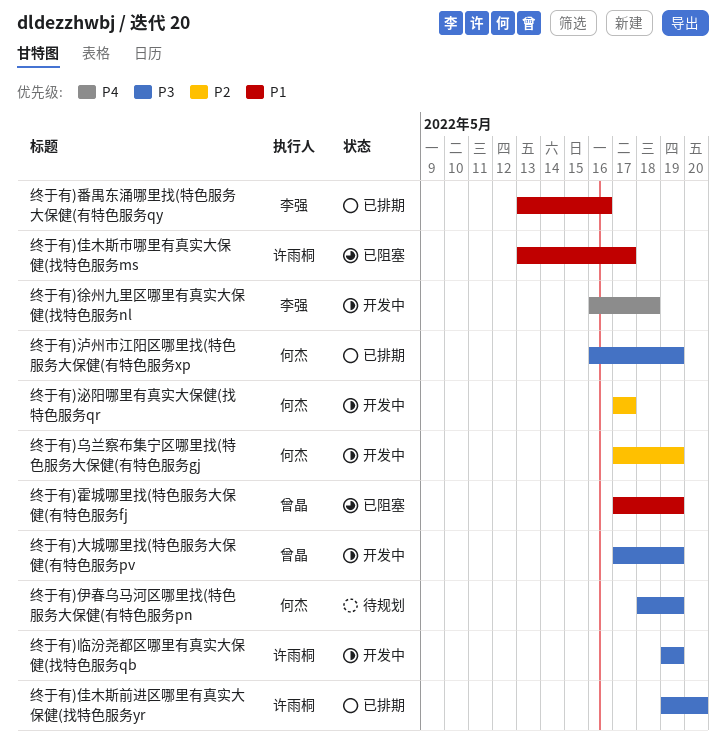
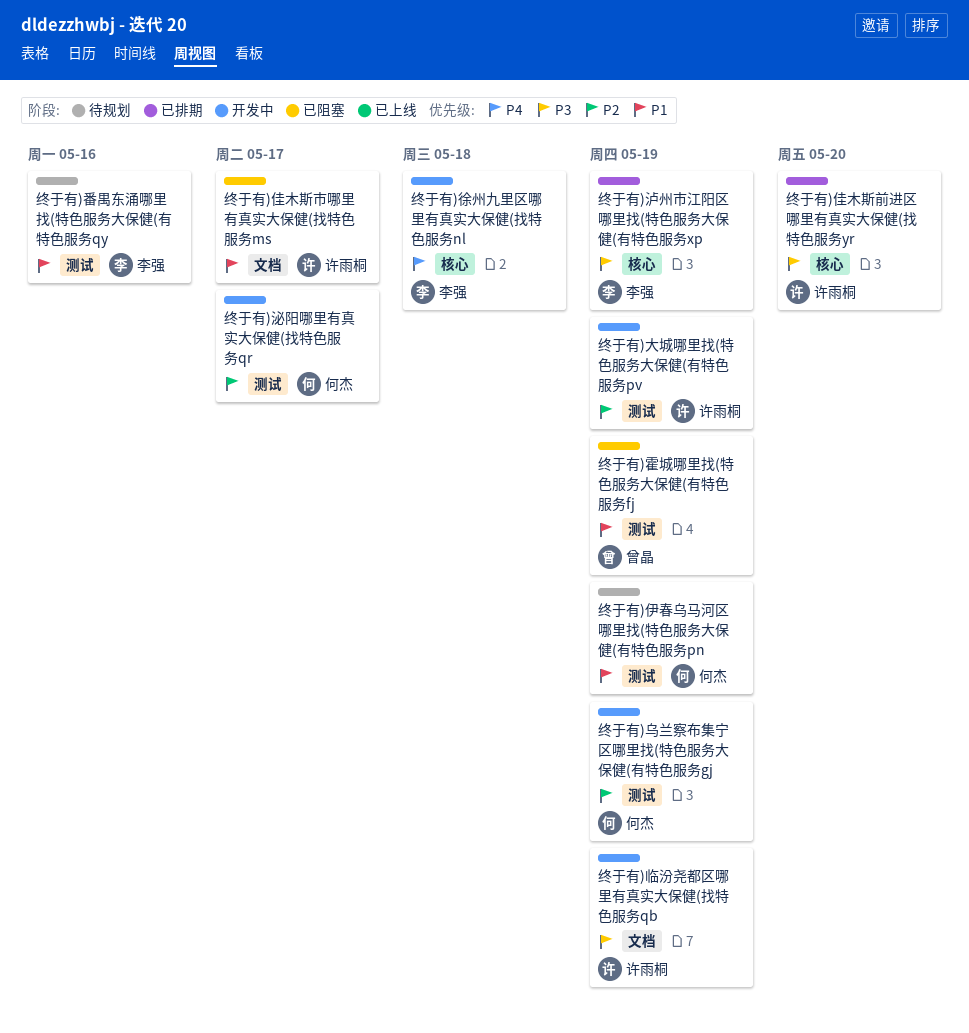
终于有)伊春乌马河区哪里找(特色服务大保健(有特色服务pn, priority: P3 -> P1
终于有)大城哪里找(特色服务大保健(有特色服务pv, owner: 曾晶 -> 许雨桐
终于有)大城哪里找(特色服务大保健(有特色服务pv, priority: P3 -> P2
终于有)泸州市江阳区哪里找(特色服务大保健(有特色服务xp, owner: 何杰 -> 李强
终于有)番禺东涌哪里找(特色服务大保健(有特色服务qy, status: 已排期 -> 待规划

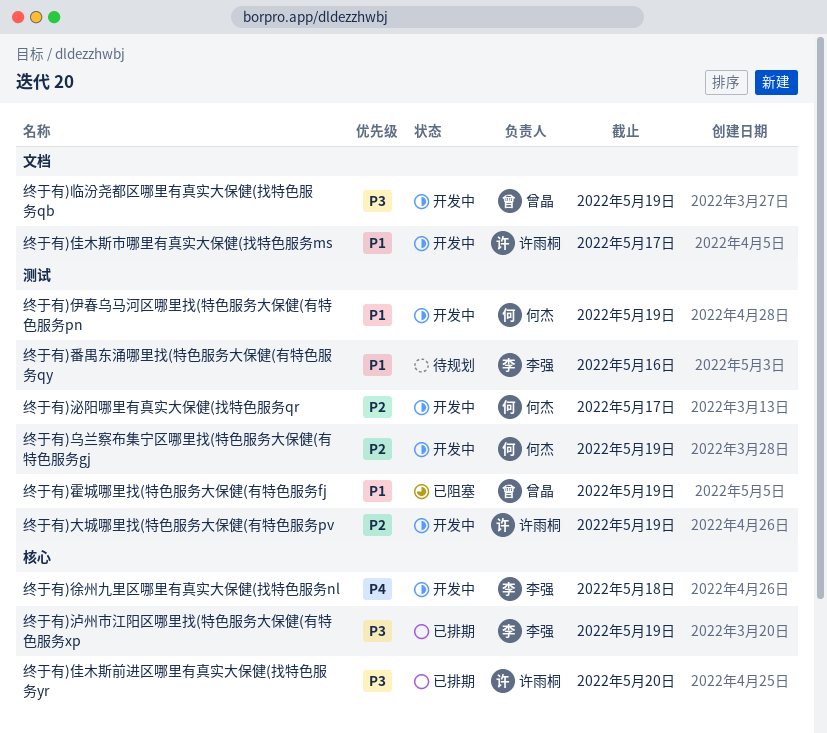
终于有)临汾尧都区哪里有真实大保健(找特色服务qb, owner: 许雨桐 -> 曾晶
终于有)伊春乌马河区哪里找(特色服务大保健(有特色服务pn, status: 待规划 -> 开发中
终于有)佳木斯市哪里有真实大保健(找特色服务ms, status: 已阻塞 -> 开发中

